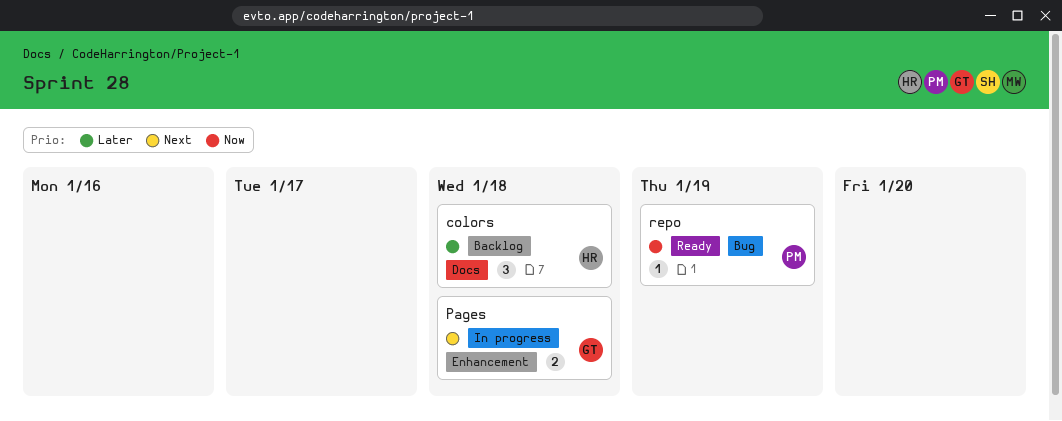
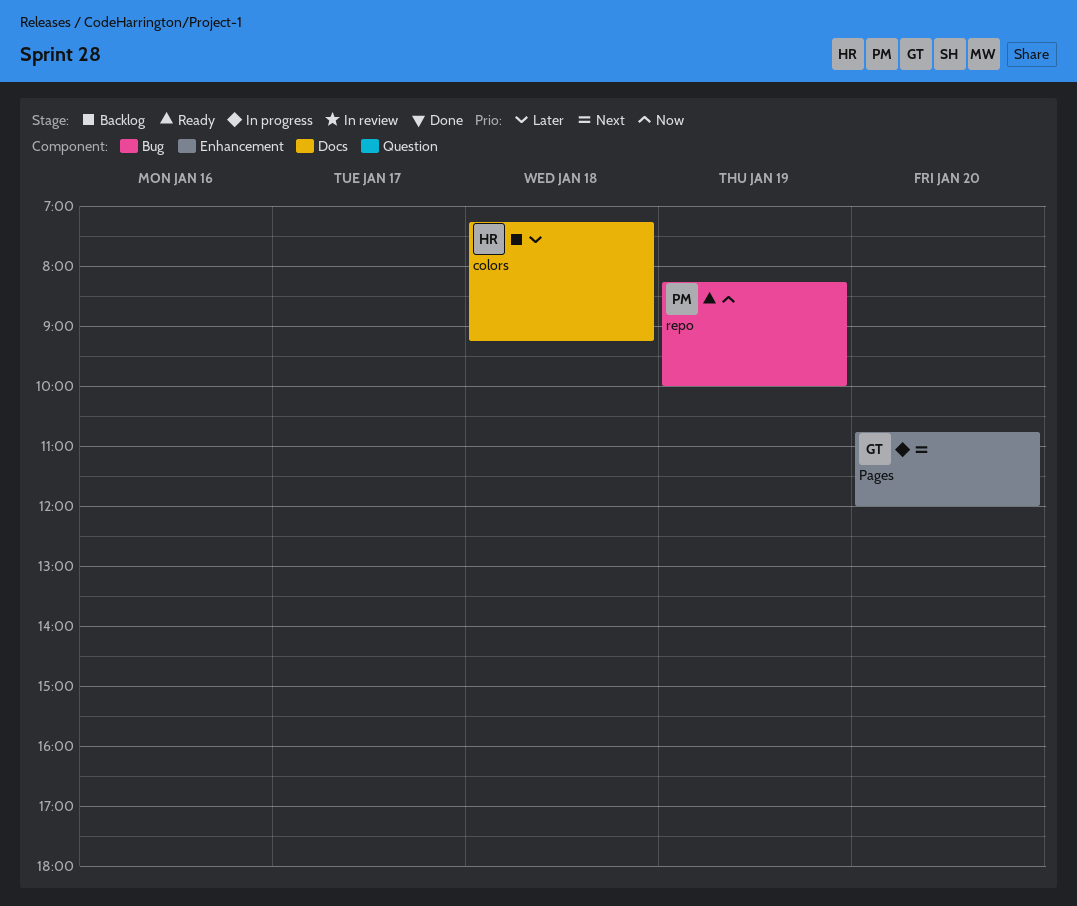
Pages, day: Jan 18 -> Jan 20

